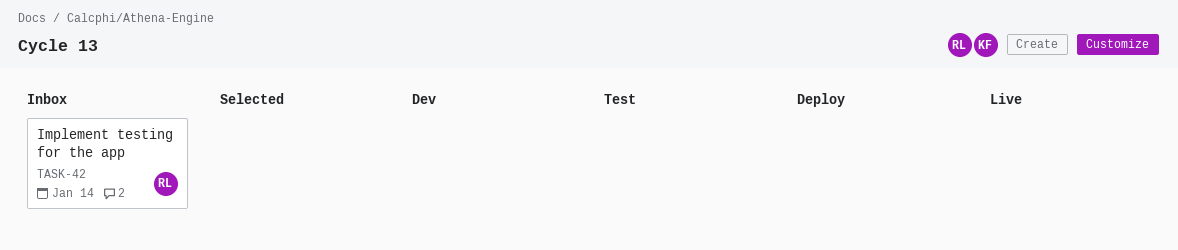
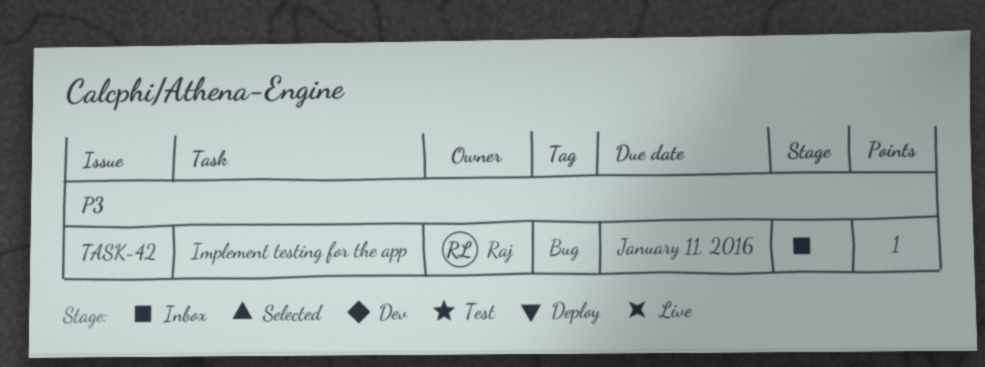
TASK-42, due: Jan 14 -> Jan 11

